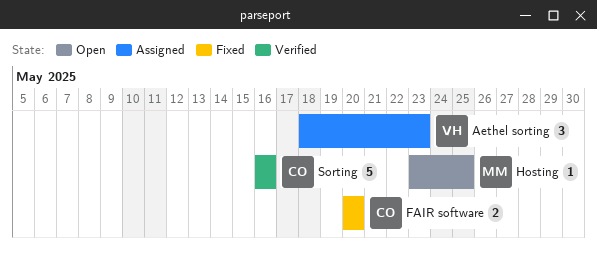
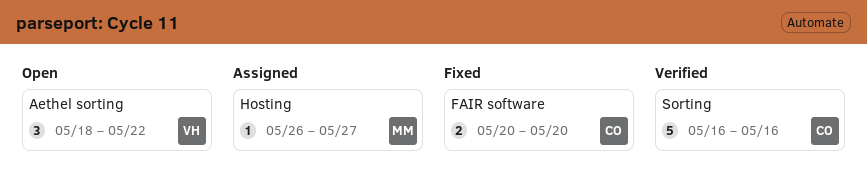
Aethel sorting, status: Assigned -> Open
Aethel sorting, due: May 23 -> May 22
Hosting, status: Open -> Assigned
Hosting, start: May 23 -> May 26
Hosting, due: May 25 -> May 27

